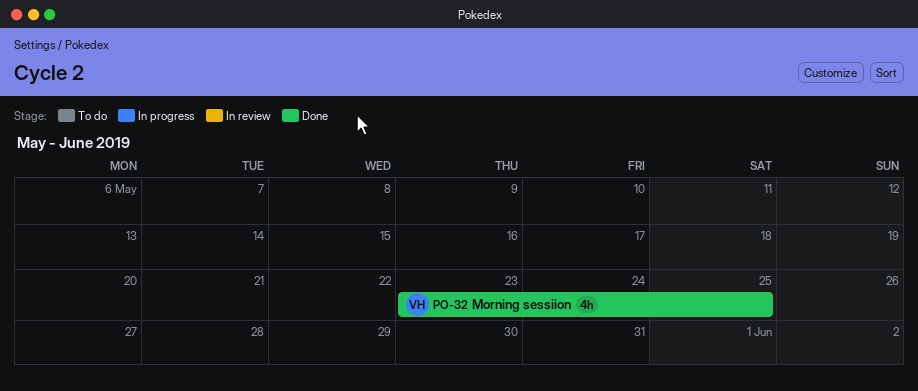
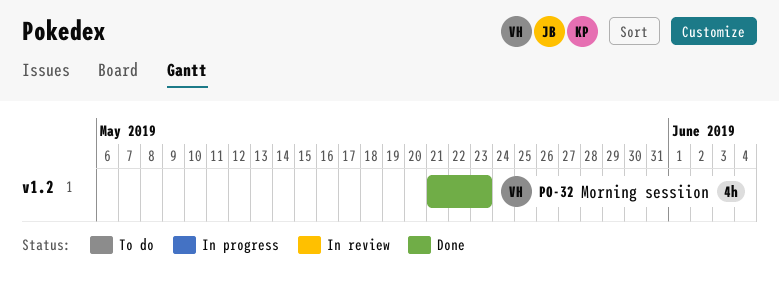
PO-32, start: May 23 -> May 21
PO-32, due: May 25 -> May 23

